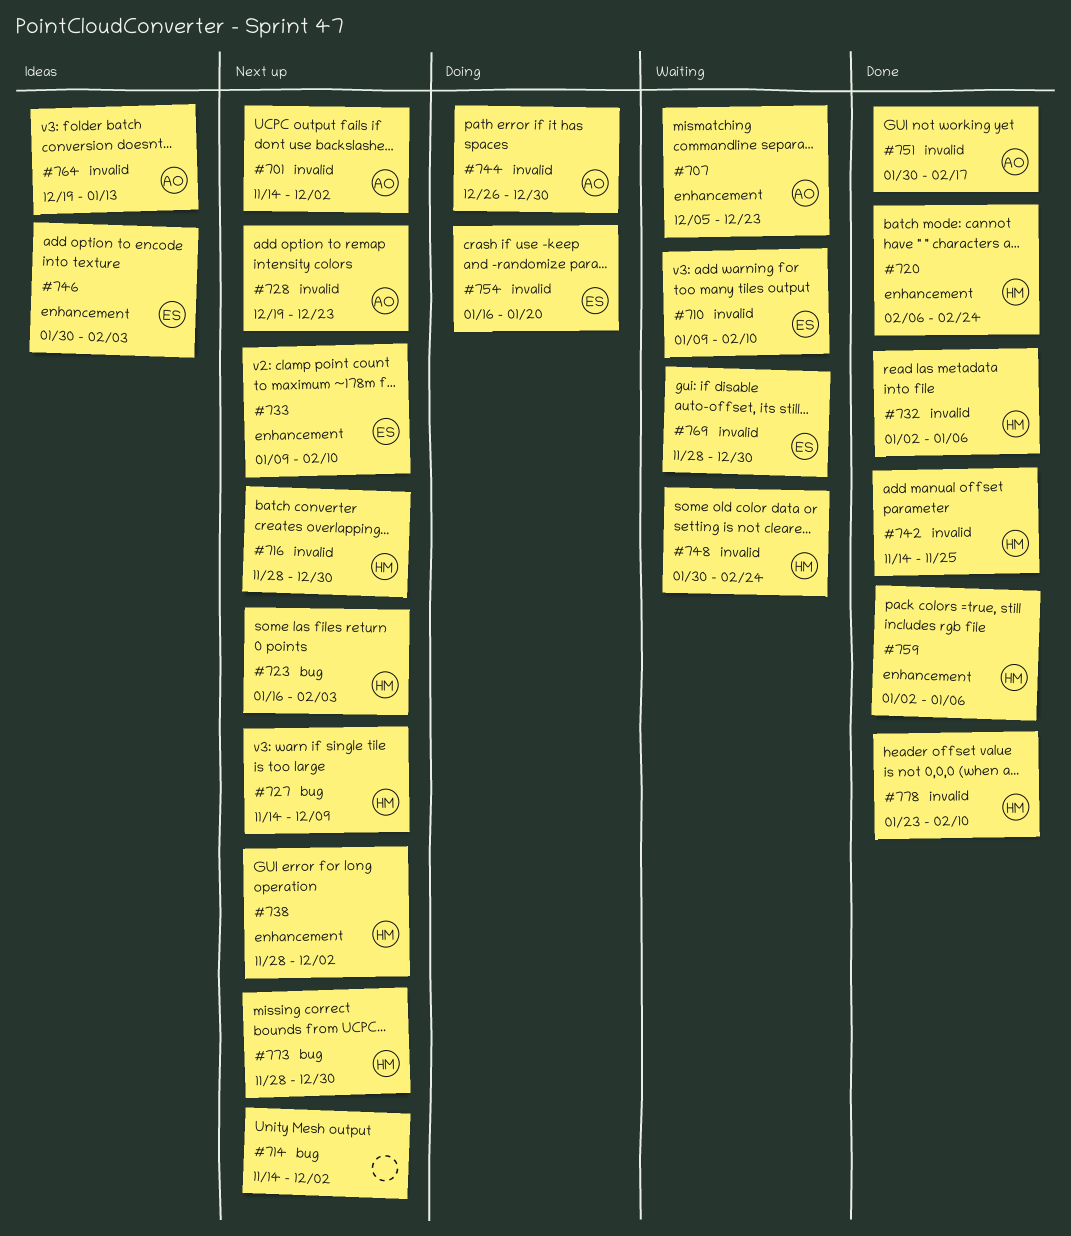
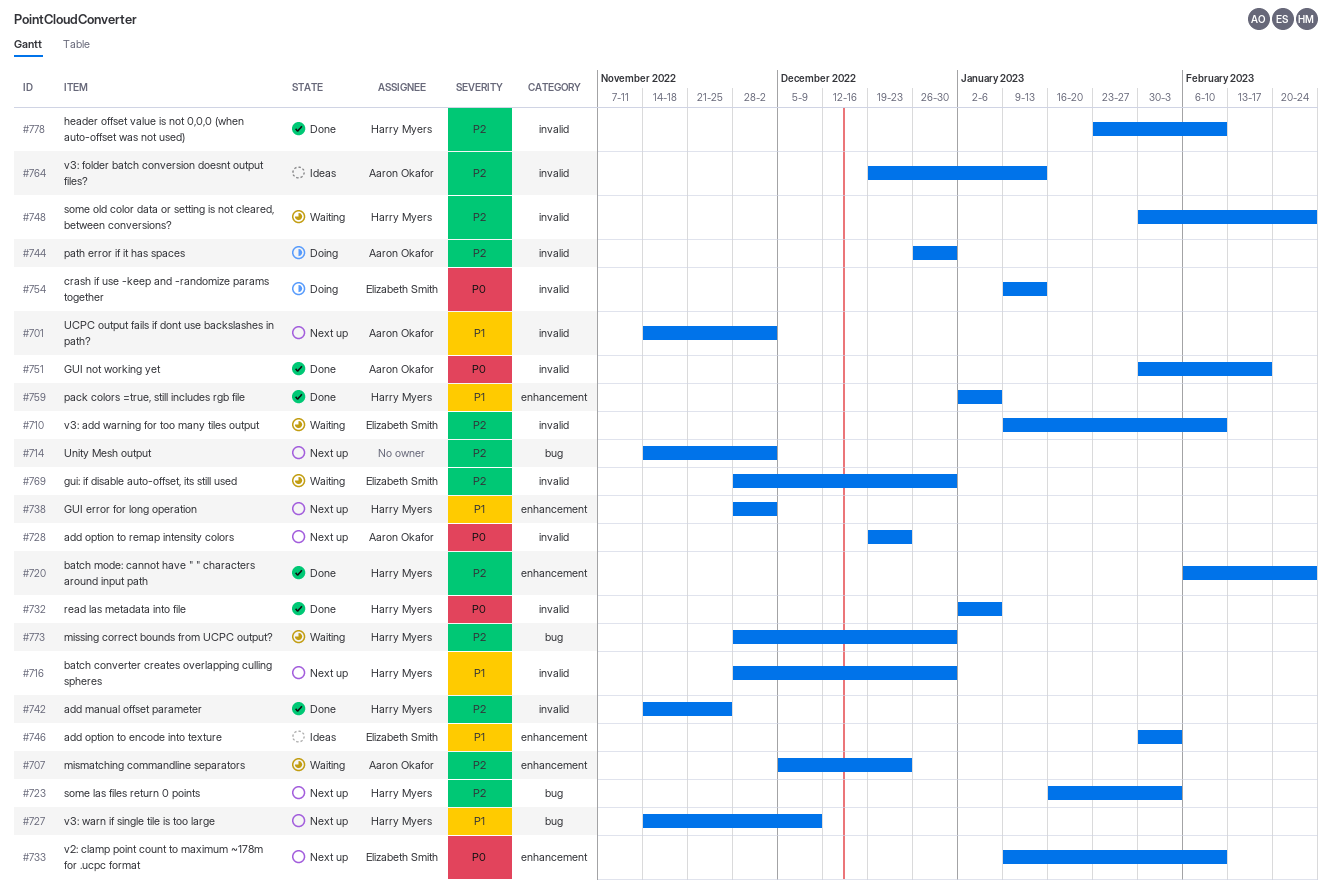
#754, start: Jan 16 -> Jan 9
#754, due: Jan 20 -> Jan 13
#773, status: Next up -> Waiting

